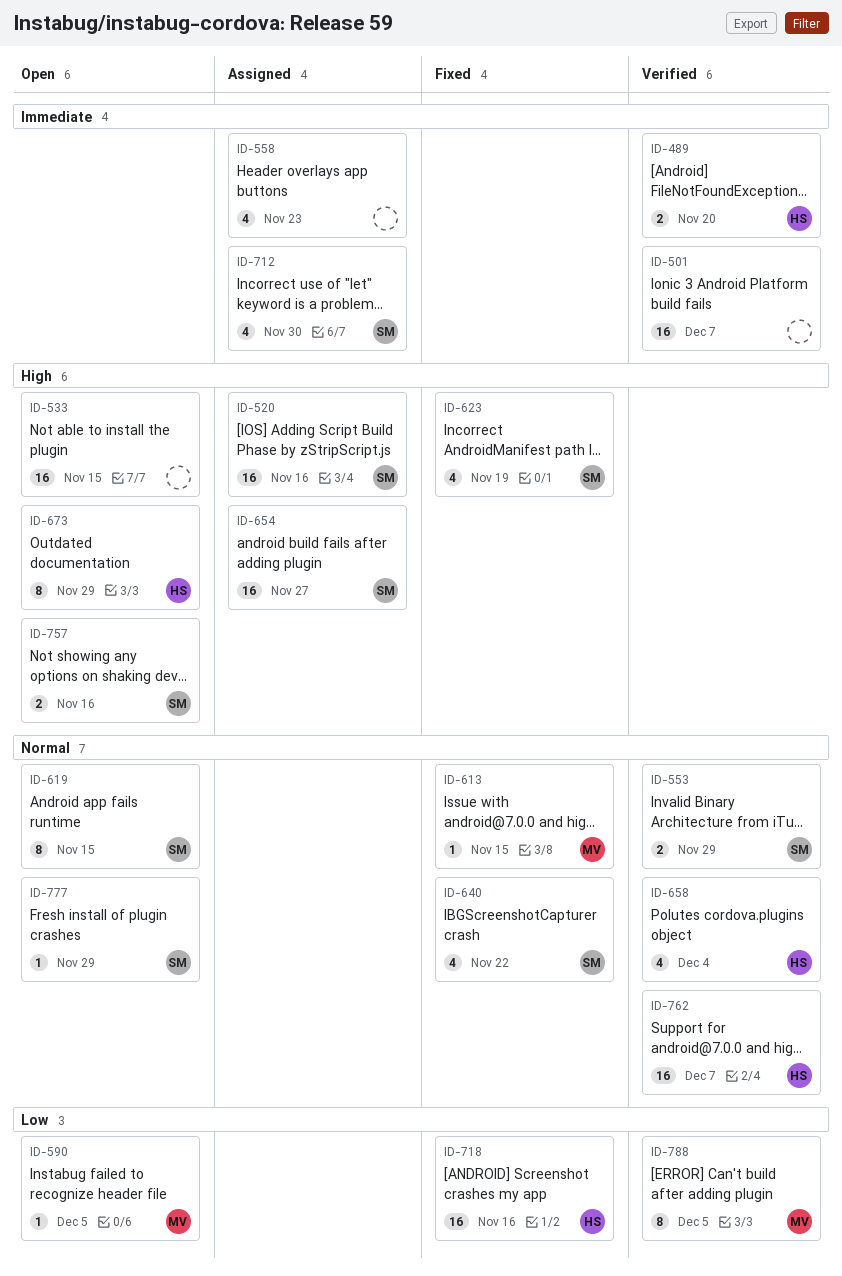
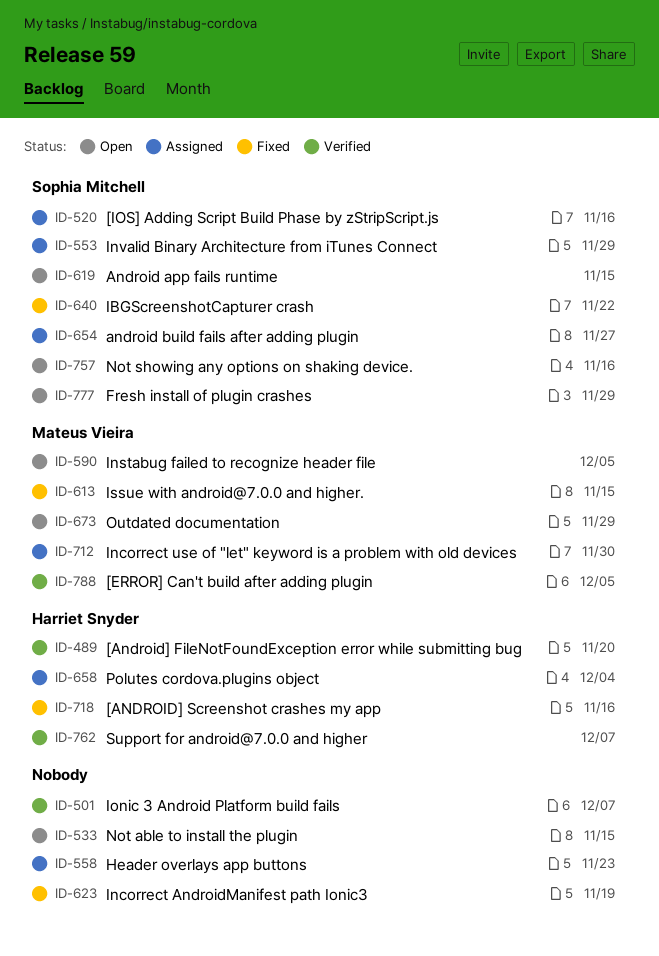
ID-553, status: Verified -> Assigned
ID-623, owner: Sophia Mitchell -> none
ID-658, status: Verified -> Assigned
ID-673, owner: Harriet Snyder -> Mateus Vieira
ID-712, owner: Sophia Mitchell -> Mateus Vieira

